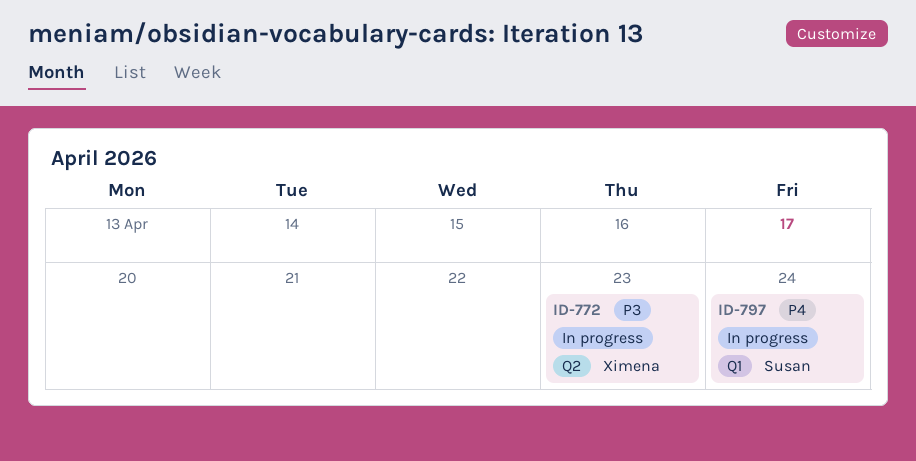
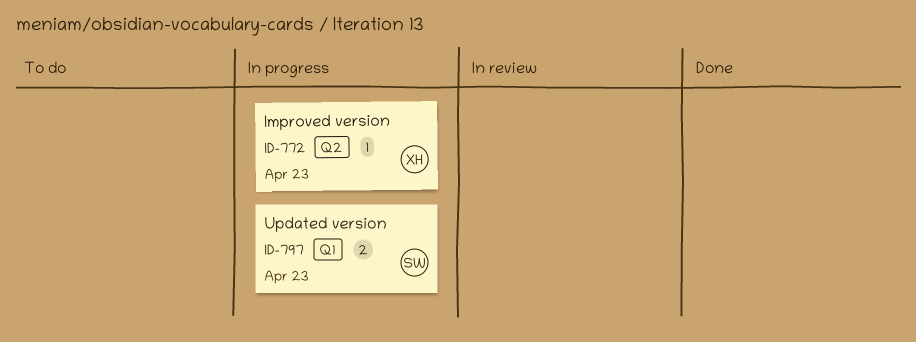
ID-797, due: Apr 24 -> Apr 23

